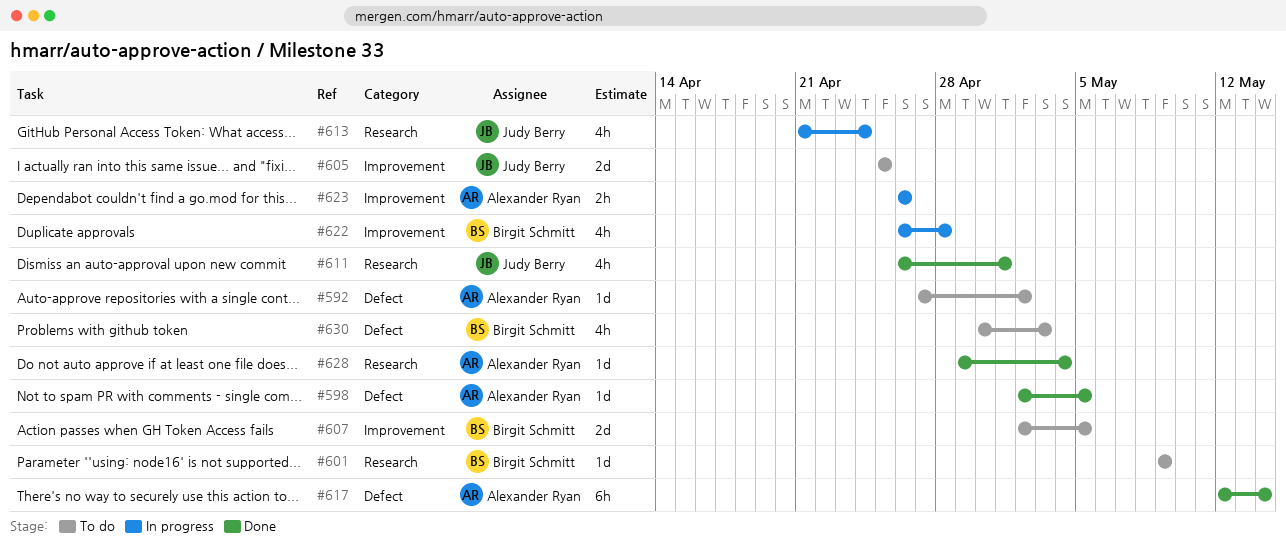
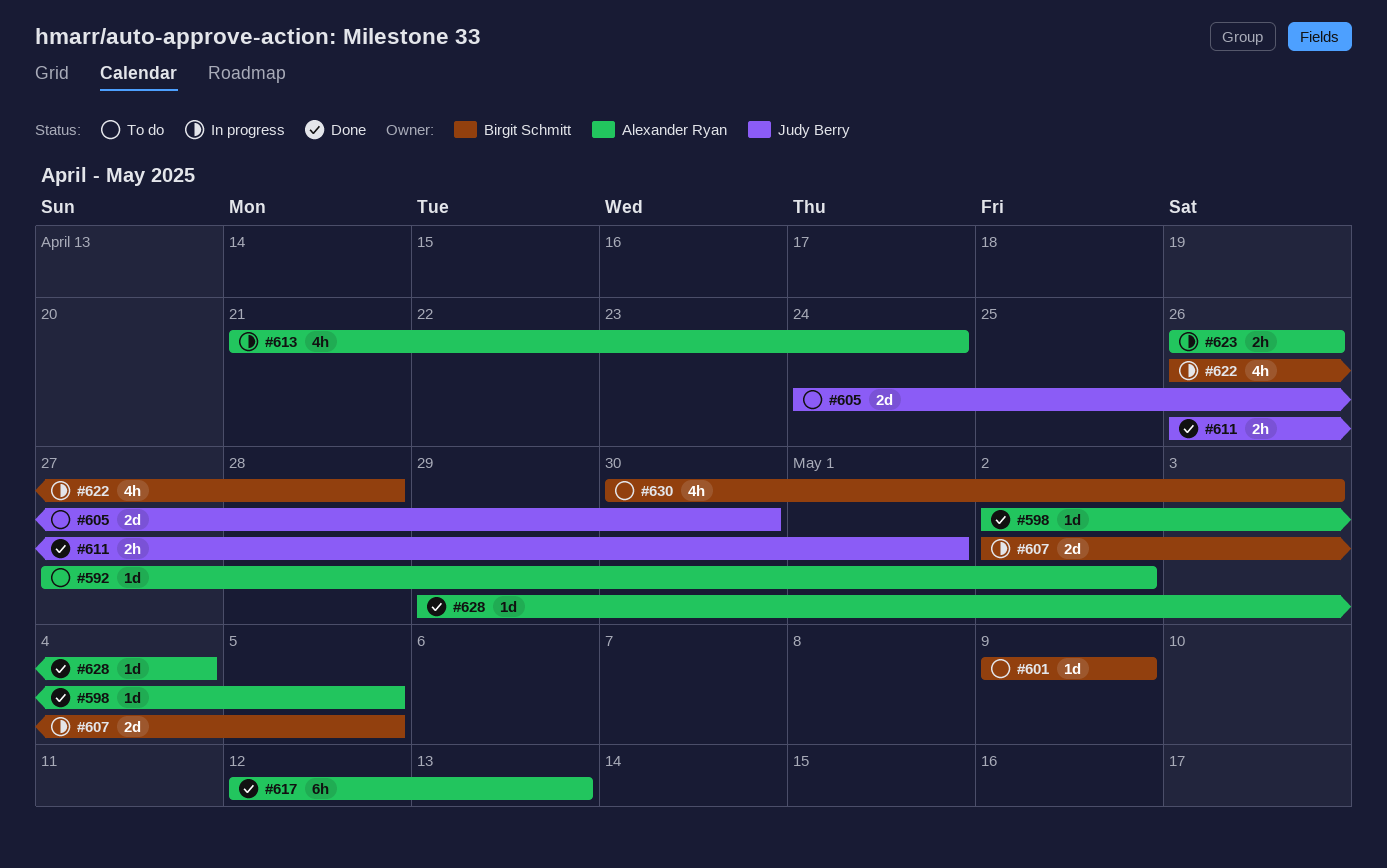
#605, start: Apr 25 -> Apr 24
#605, due: Apr 25 -> Apr 30
#607, status: To do -> In progress
#611, estimate: 4h -> 2h
#613, owner: Judy Berry -> Alexander Ryan
#617, due: May 14 -> May 13

